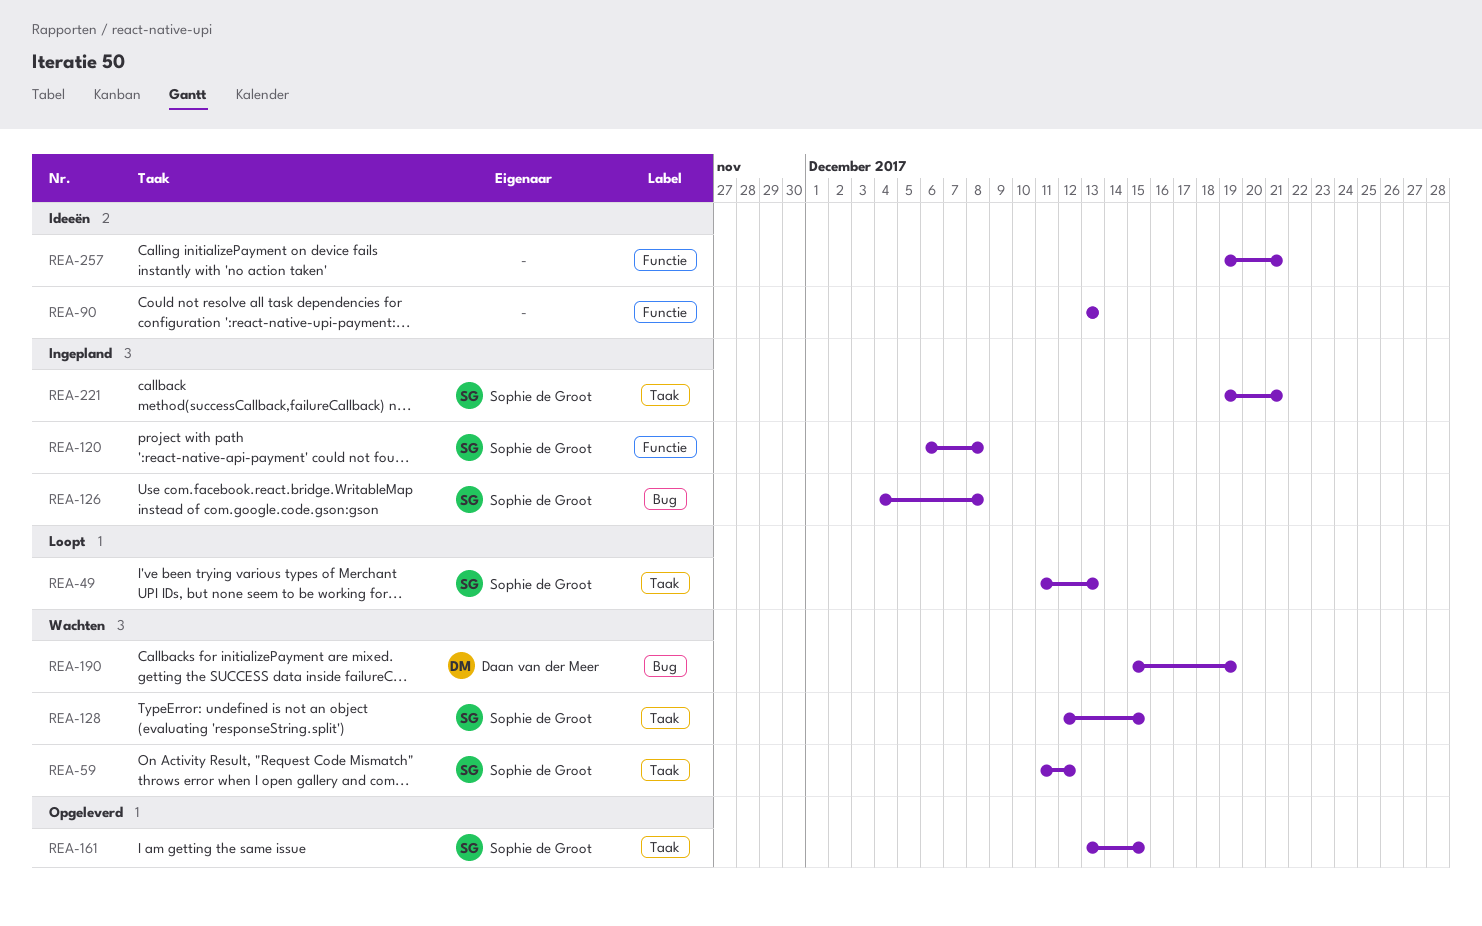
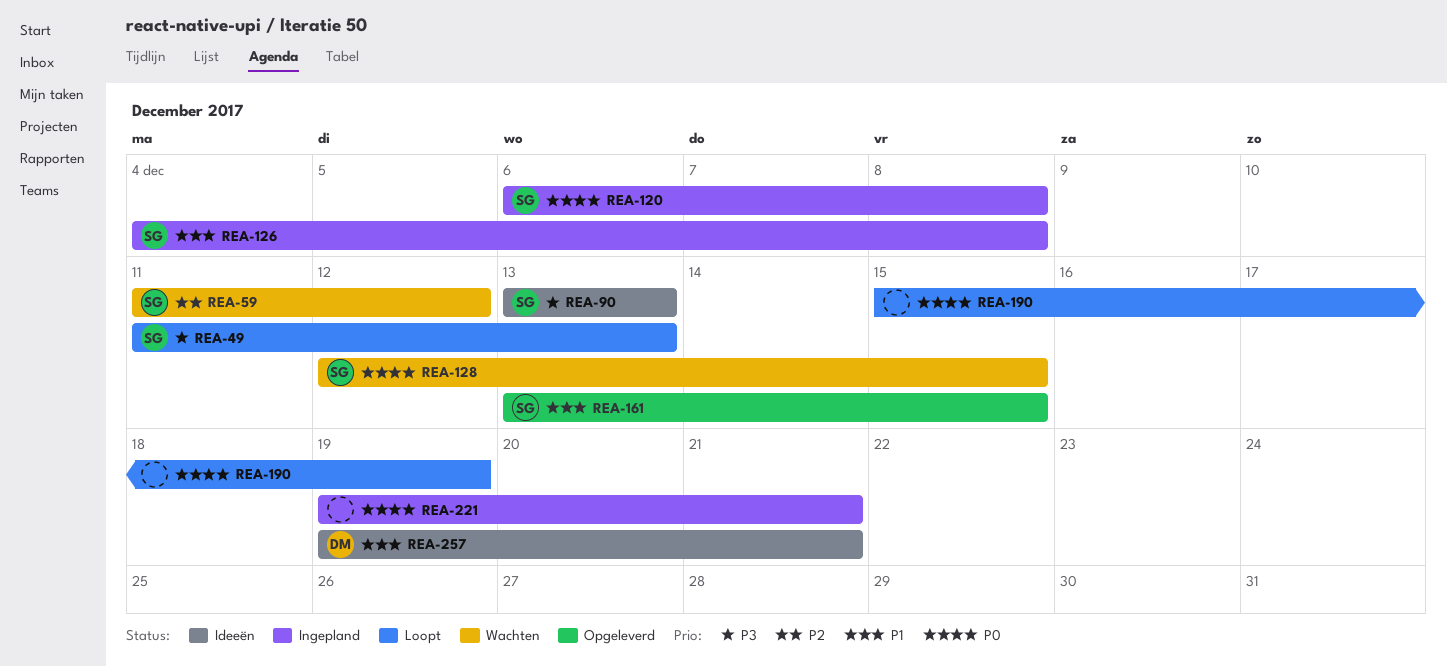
REA-90, owner: none -> Sophie de Groot
REA-190, status: Wachten -> Loopt
REA-190, owner: Daan van der Meer -> none
REA-221, owner: Sophie de Groot -> none
REA-257, owner: none -> Daan van der Meer

